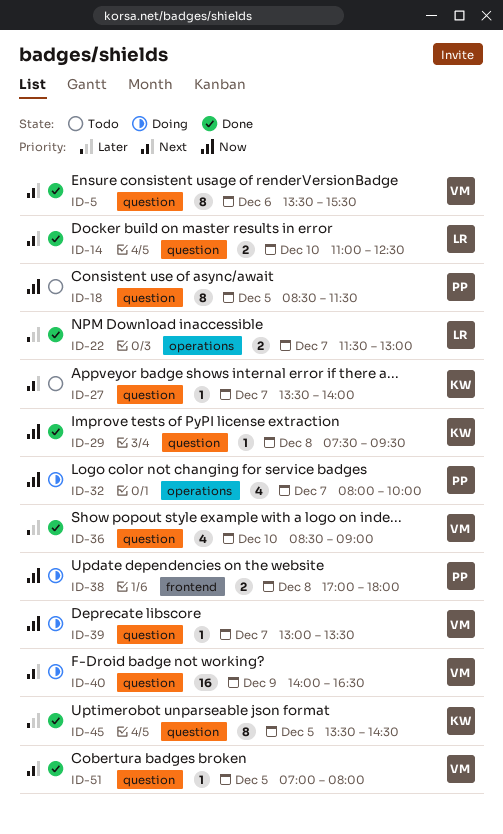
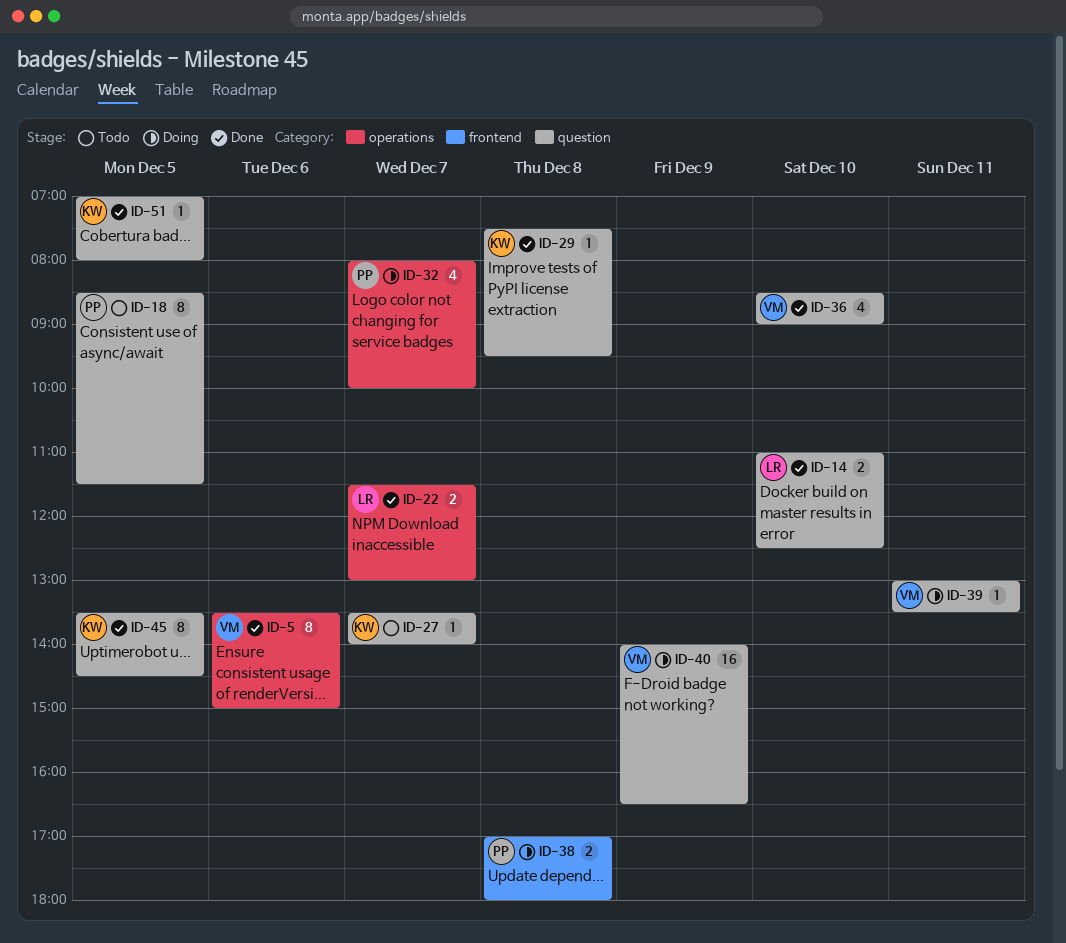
ID-5, label: question -> operations
ID-5, ends: 15:30 -> 15:00
ID-39, day: Dec 7 -> Dec 11
ID-51, owner: VM -> KW

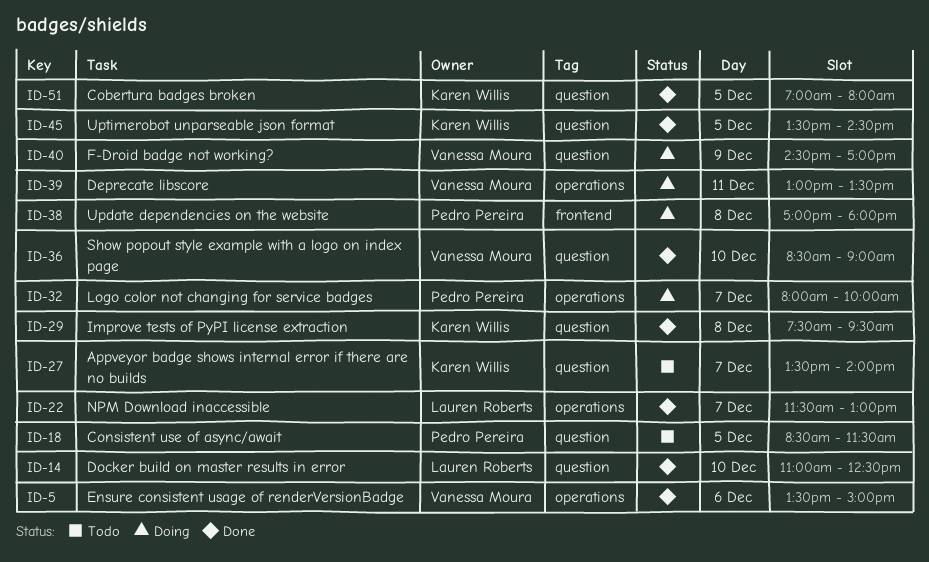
ID-39, label: question -> operations
ID-40, begins: 14:00 -> 14:30
ID-40, ends: 16:30 -> 17:00

